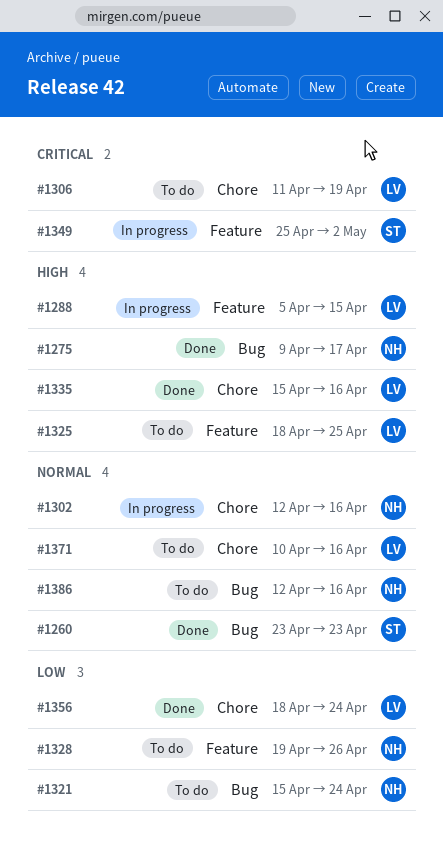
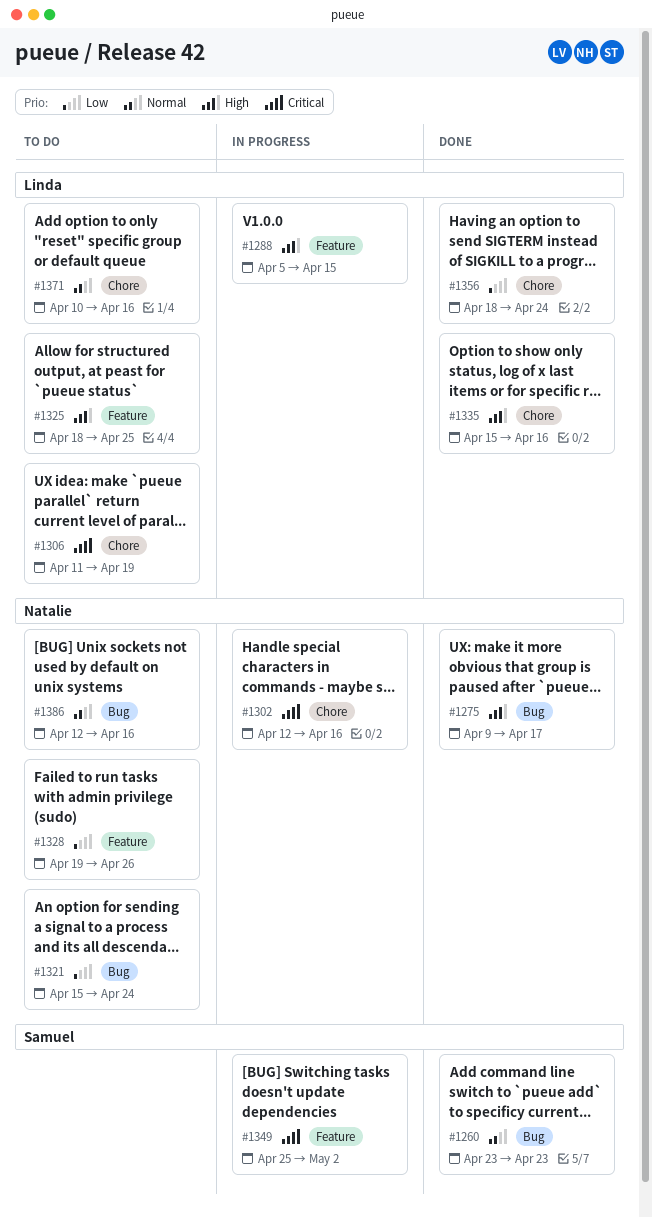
#1302, priority: Normal -> Critical

